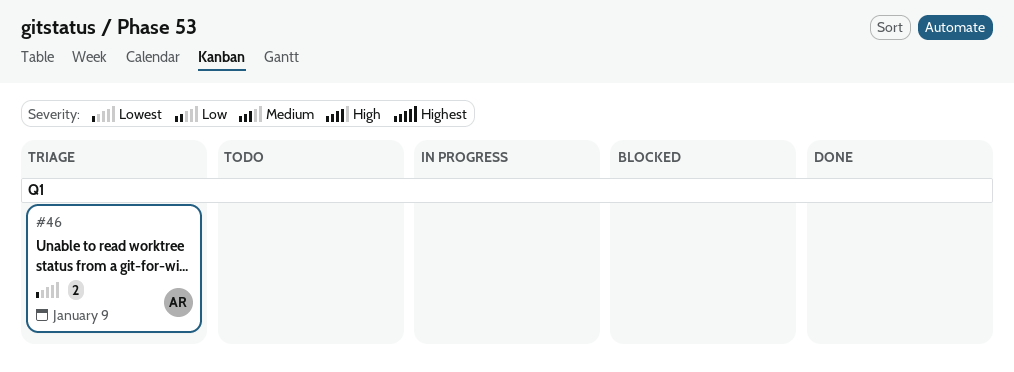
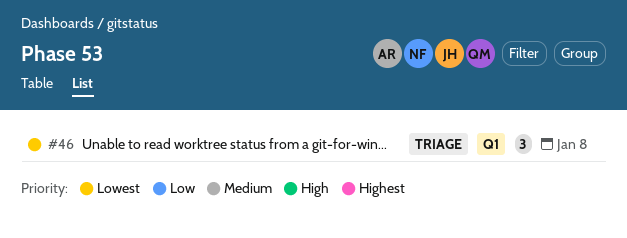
#46, estimate: 2 -> 3
#46, due: Jan 9 -> Jan 8

